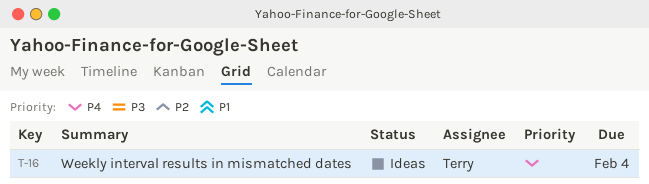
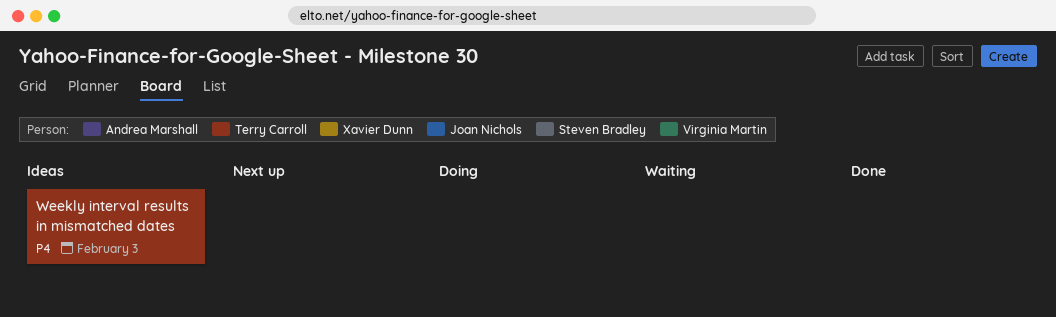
Weekly interval results in mismatched dates, due: Feb 4 -> Feb 3

